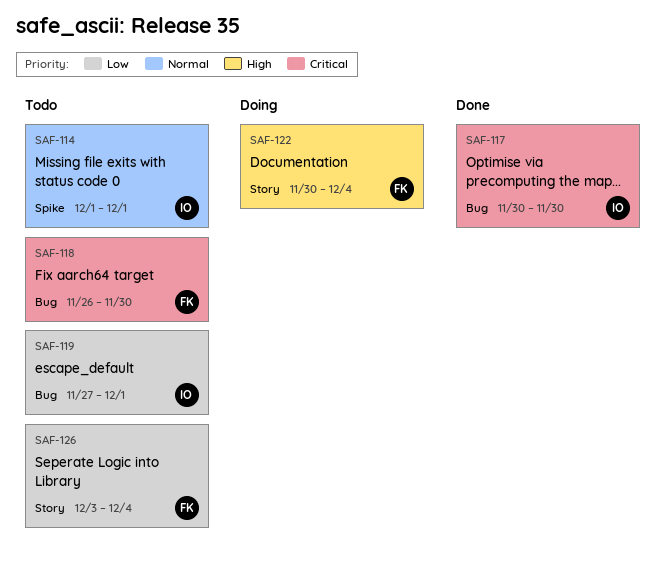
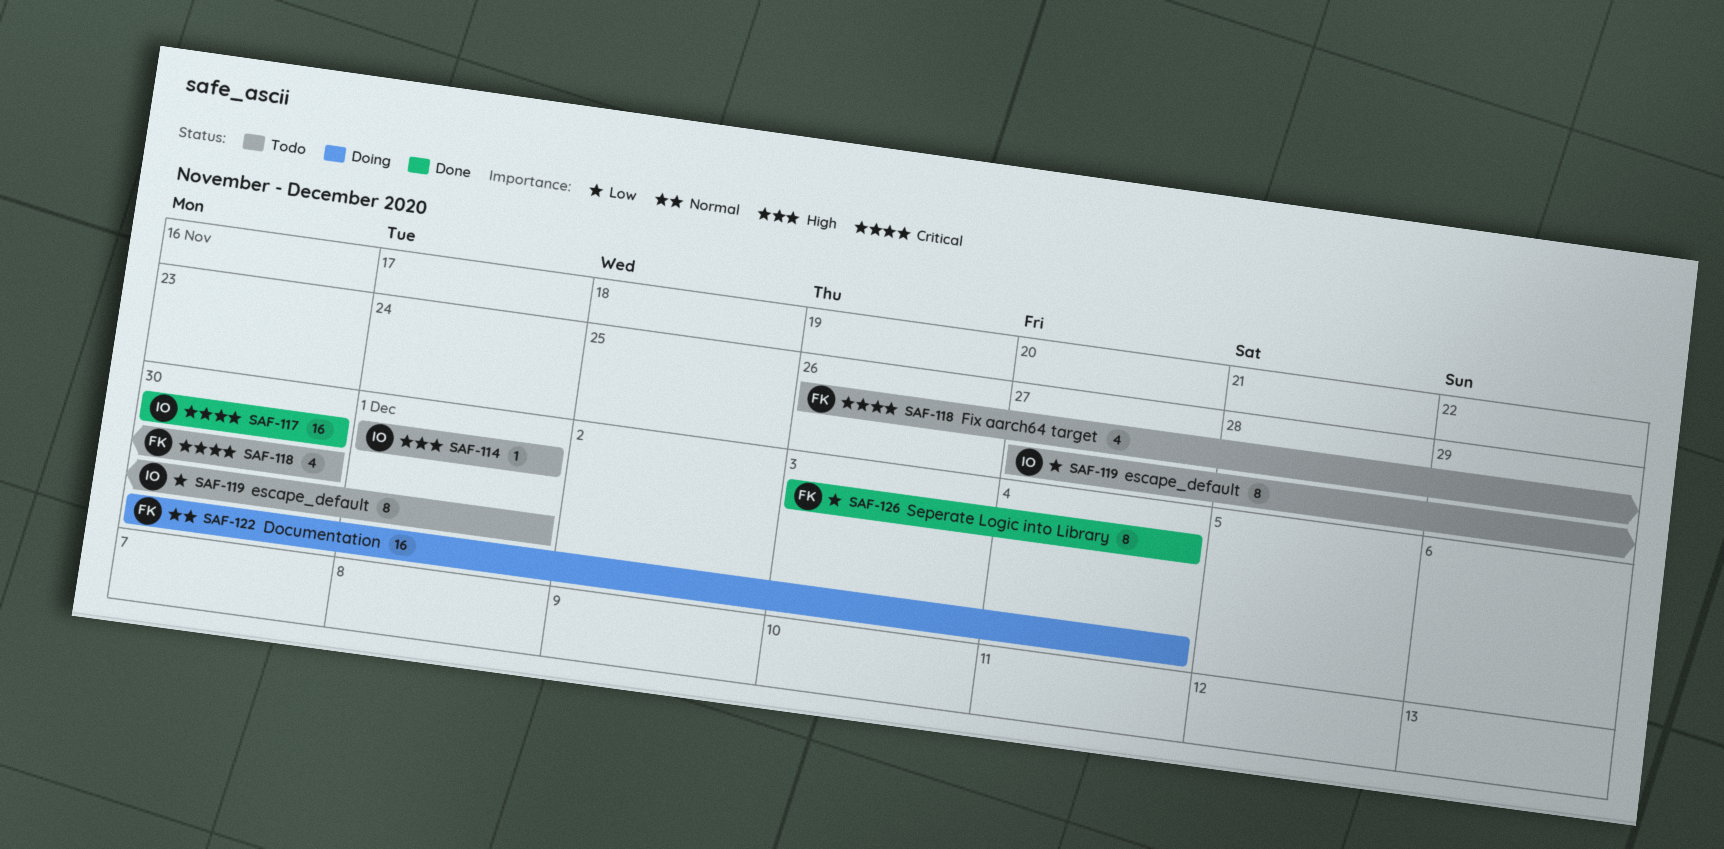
SAF-114, priority: Normal -> High
SAF-122, priority: High -> Normal
SAF-126, status: Todo -> Done

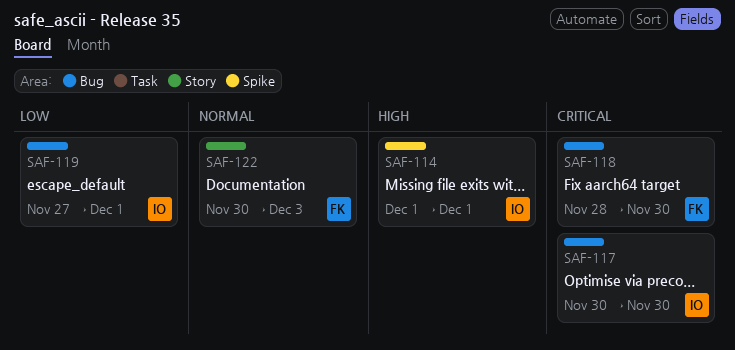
SAF-118, start: Nov 26 -> Nov 28
SAF-122, due: Dec 4 -> Dec 3
SAF-126: present -> none

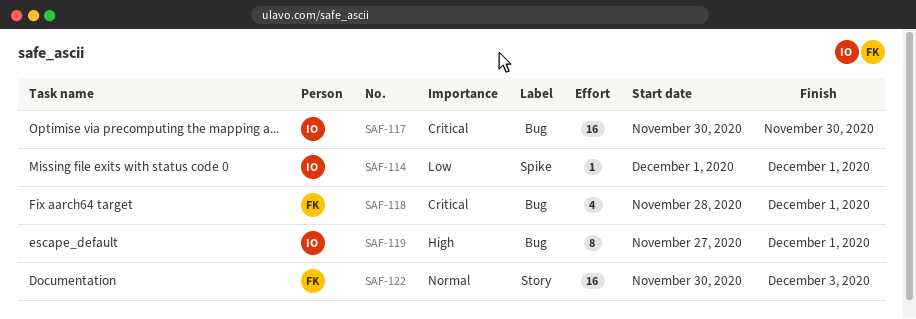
SAF-114, priority: High -> Low
SAF-118, due: Nov 30 -> Dec 1
SAF-119, priority: Low -> High

